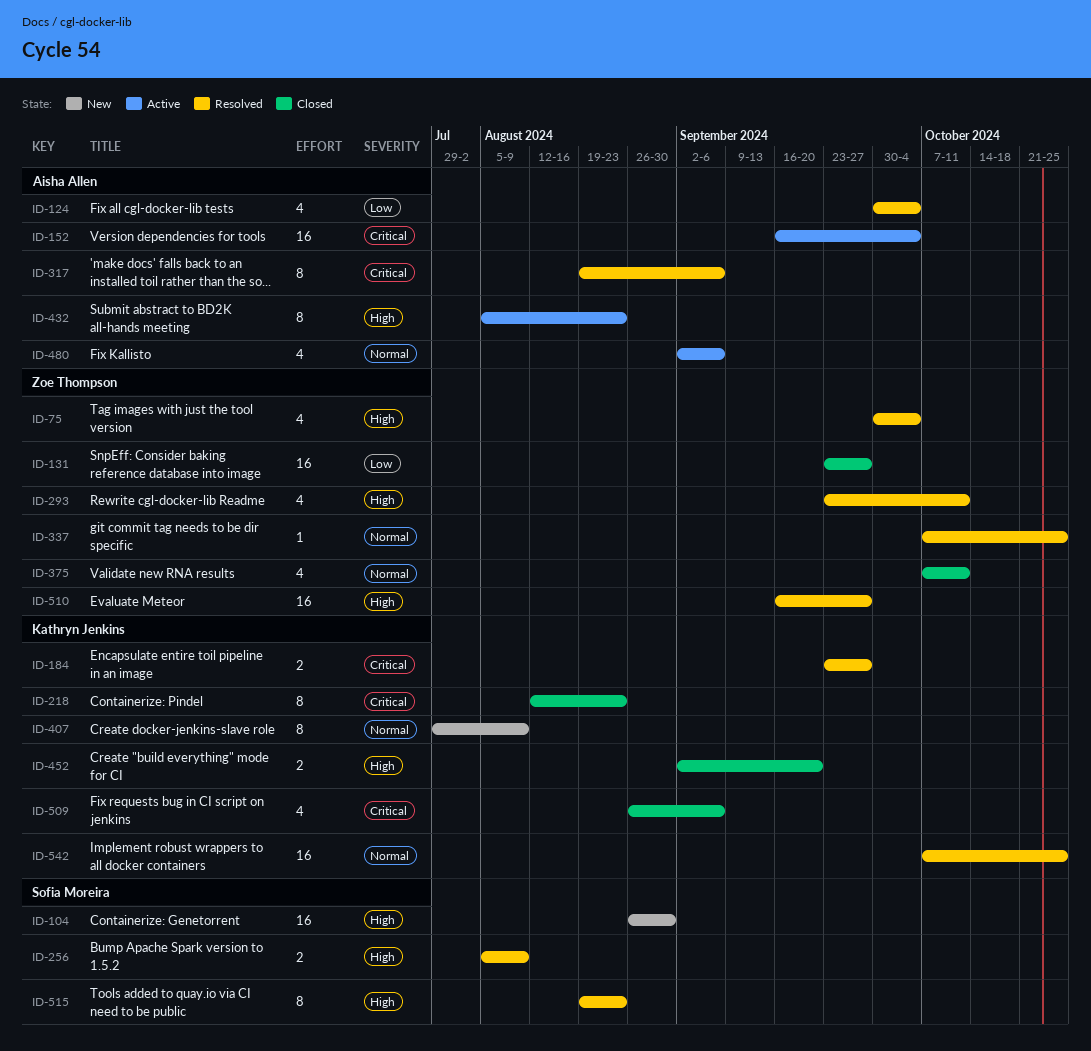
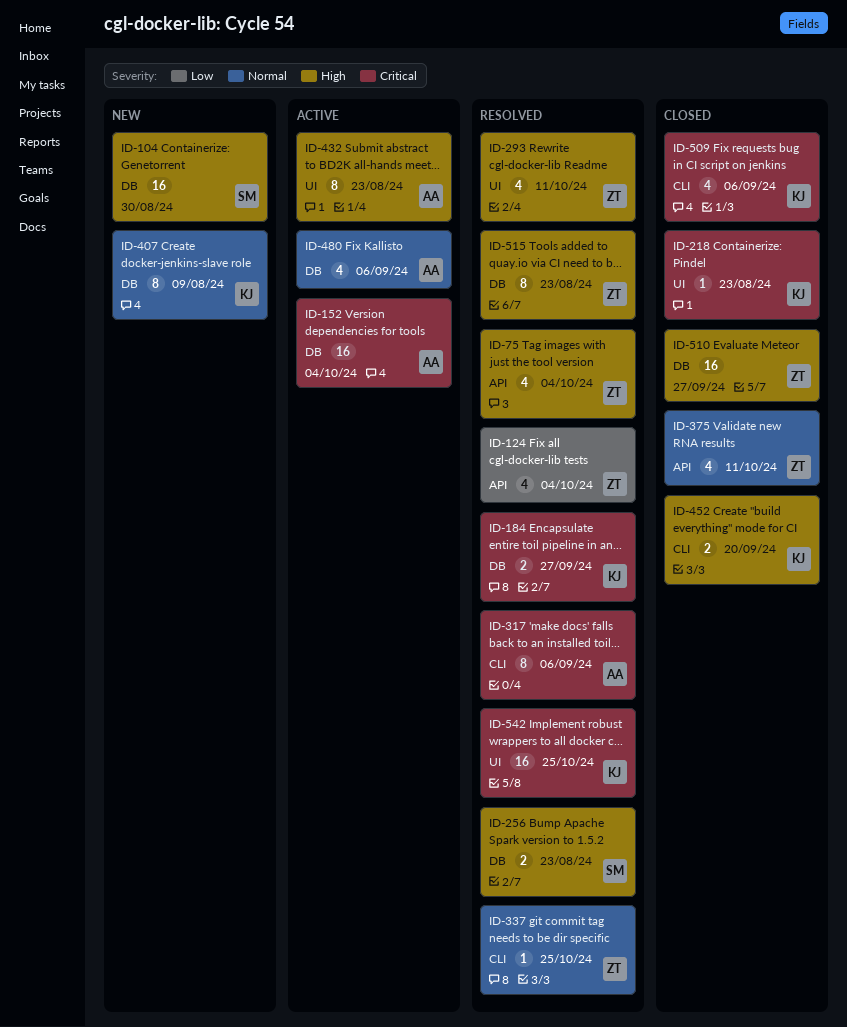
ID-124, owner: Aisha Allen -> Zoe Thompson
ID-131: present -> none
ID-218, estimate: 8 -> 1
ID-256, due: Aug 9 -> Aug 23
ID-510, status: Resolved -> Closed
ID-515, owner: Sofia Moreira -> Zoe Thompson
ID-542, priority: Normal -> Critical

